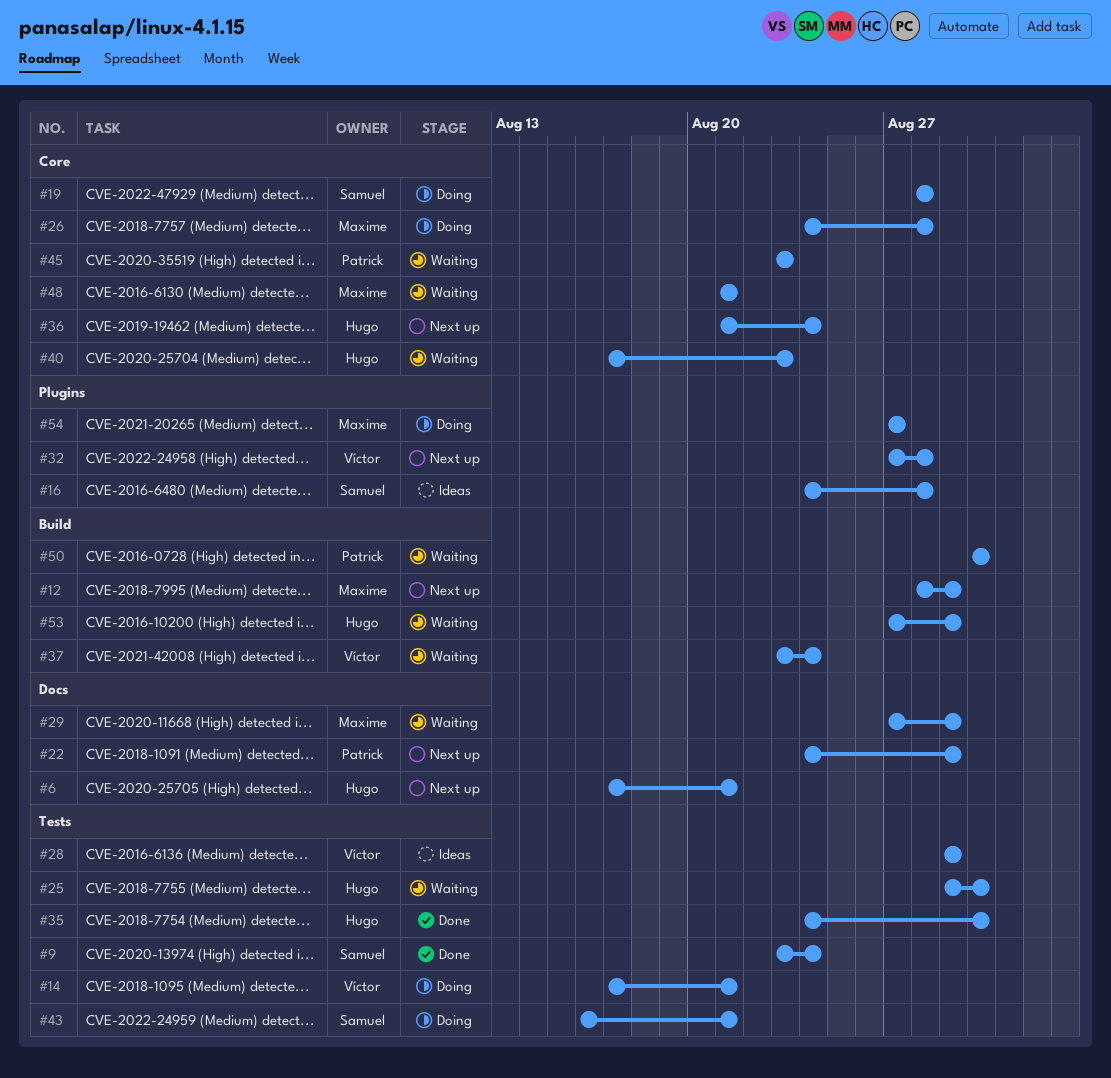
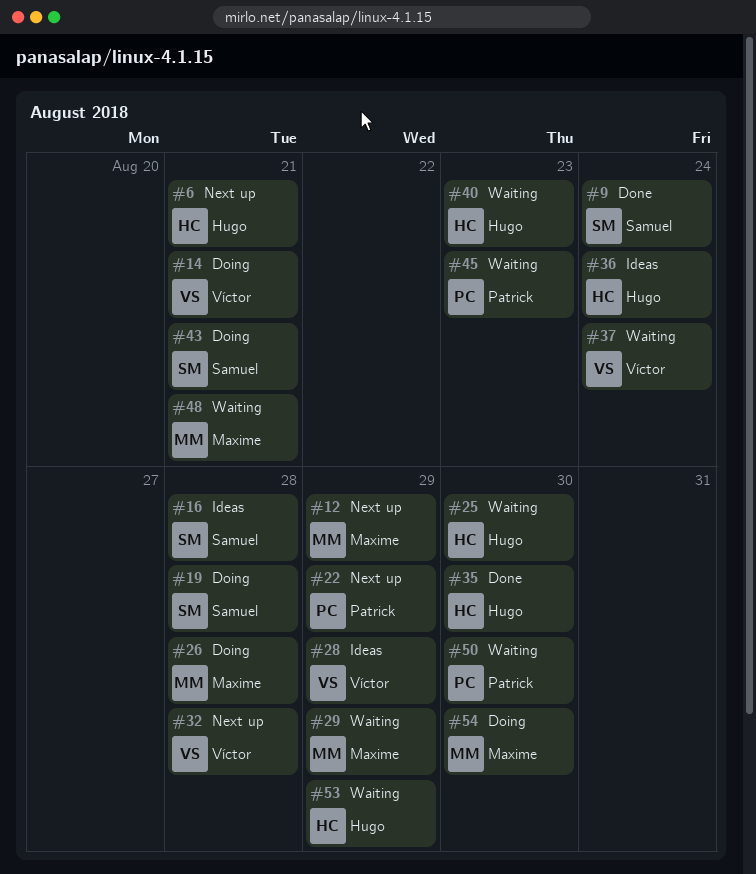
#36, status: Next up -> Ideas
#54, due: Aug 27 -> Aug 30

